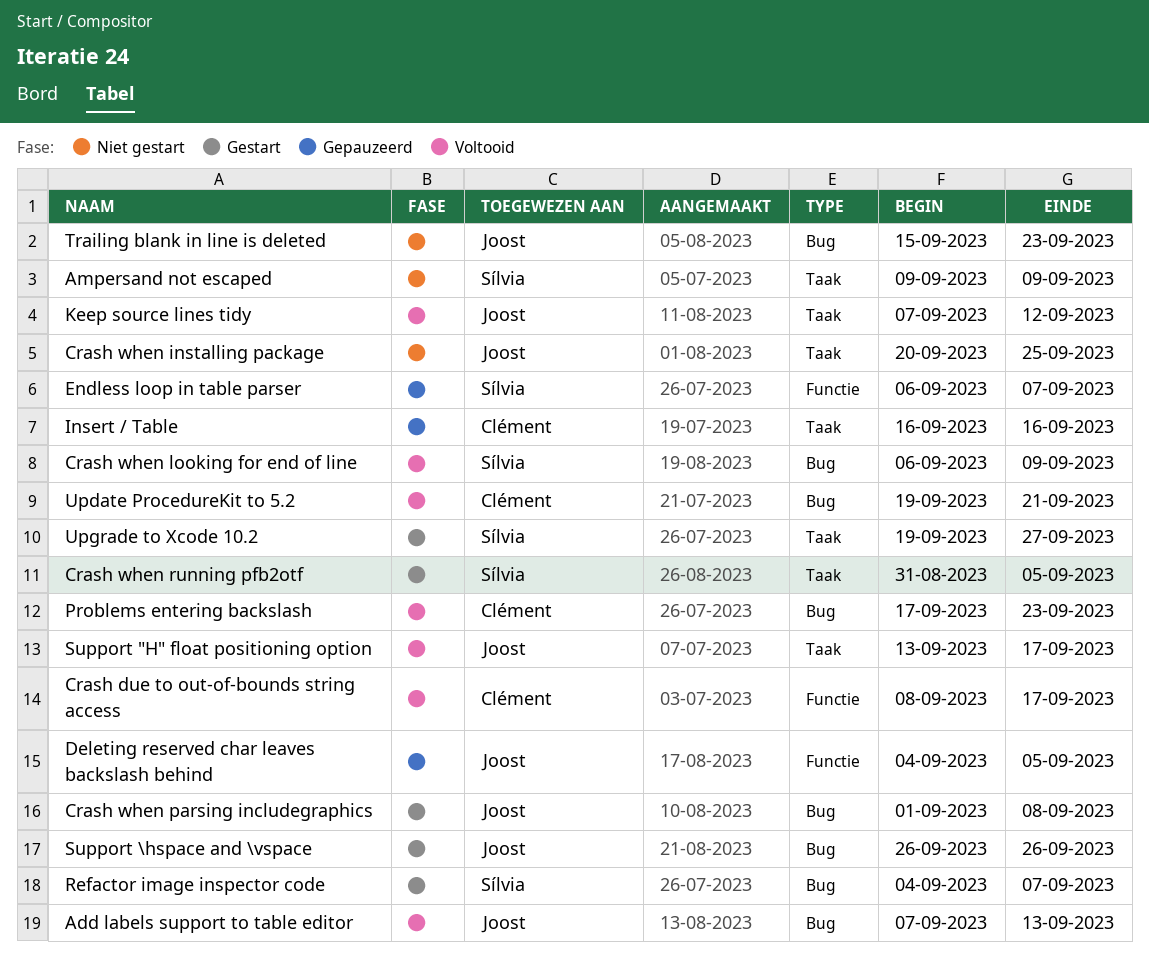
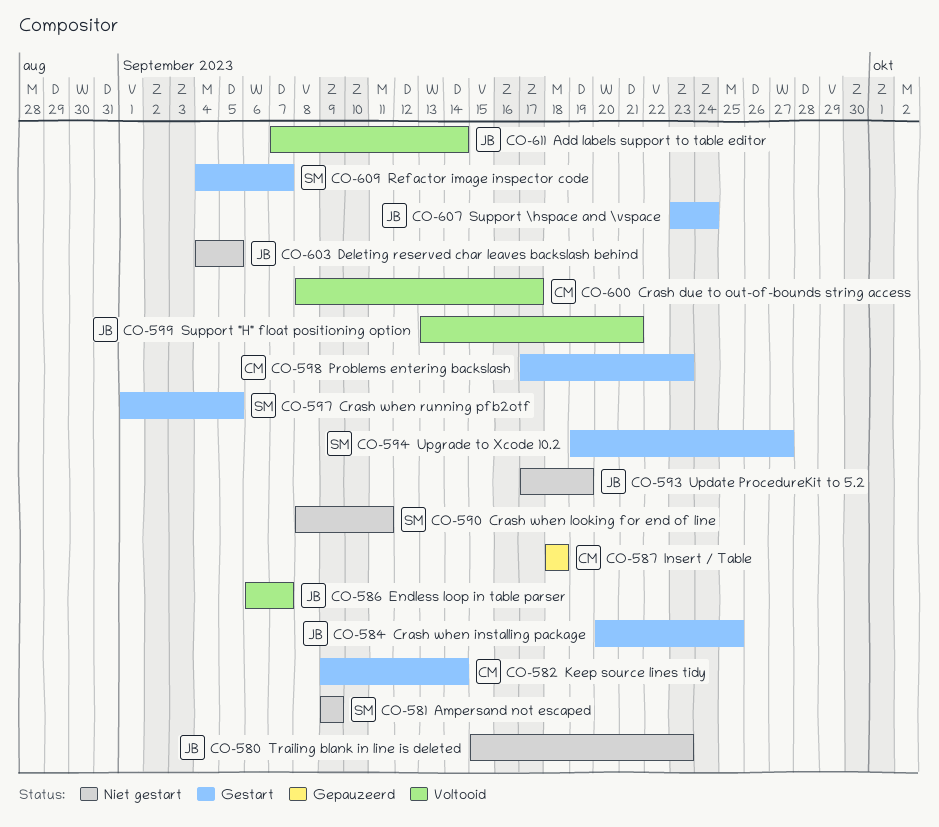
Add labels support to table editor, due: Sep 13 -> Sep 14
Crash when installing package, status: Niet gestart -> Gestart
Crash when looking for end of line, status: Voltooid -> Niet gestart
Crash when looking for end of line, start: Sep 6 -> Sep 8
Crash when looking for end of line, due: Sep 9 -> Sep 11
Crash when parsing includegraphics: present -> none
Crash when running pfb2otf, start: Aug 31 -> Sep 1
Deleting reserved char leaves backslash behind, status: Gepauzeerd -> Niet gestart
Endless loop in table parser, status: Gepauzeerd -> Voltooid
Endless loop in table parser, owner: Sílvia -> Joost
Insert / Table, start: Sep 16 -> Sep 18
Insert / Table, due: Sep 16 -> Sep 18
Keep source lines tidy, status: Voltooid -> Gestart
Keep source lines tidy, owner: Joost -> Clément
Keep source lines tidy, start: Sep 7 -> Sep 9
Keep source lines tidy, due: Sep 12 -> Sep 14
Problems entering backslash, status: Voltooid -> Gestart
Support "H" float positioning option, due: Sep 17 -> Sep 21
Support \hspace and \vspace, start: Sep 26 -> Sep 23
Support \hspace and \vspace, due: Sep 26 -> Sep 24
Update ProcedureKit to 5.2, status: Voltooid -> Niet gestart
Update ProcedureKit to 5.2, owner: Clément -> Joost
Update ProcedureKit to 5.2, start: Sep 19 -> Sep 17
Update ProcedureKit to 5.2, due: Sep 21 -> Sep 19

